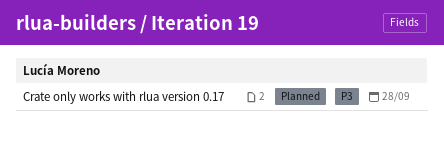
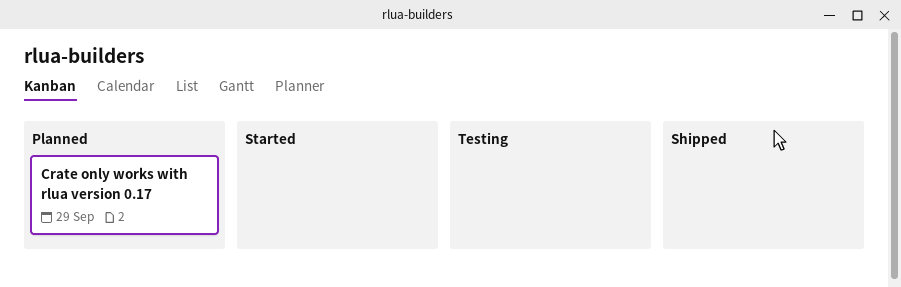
Crate only works with rlua version 0.17, due: Sep 28 -> Sep 29

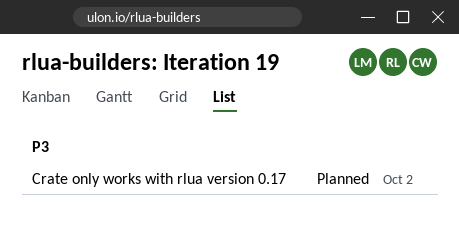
Crate only works with rlua version 0.17, due: Sep 29 -> Oct 2

